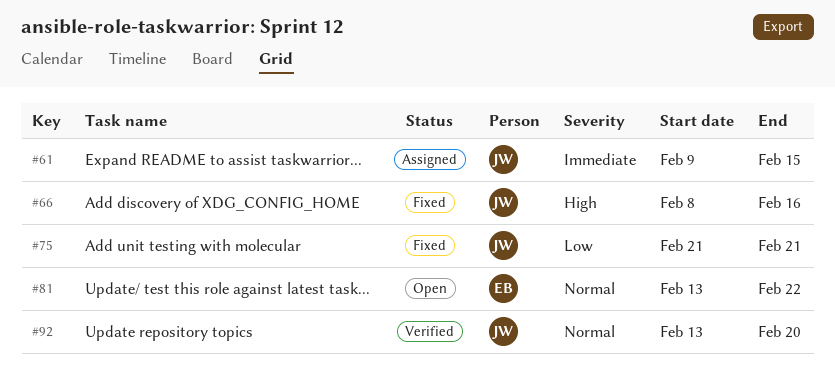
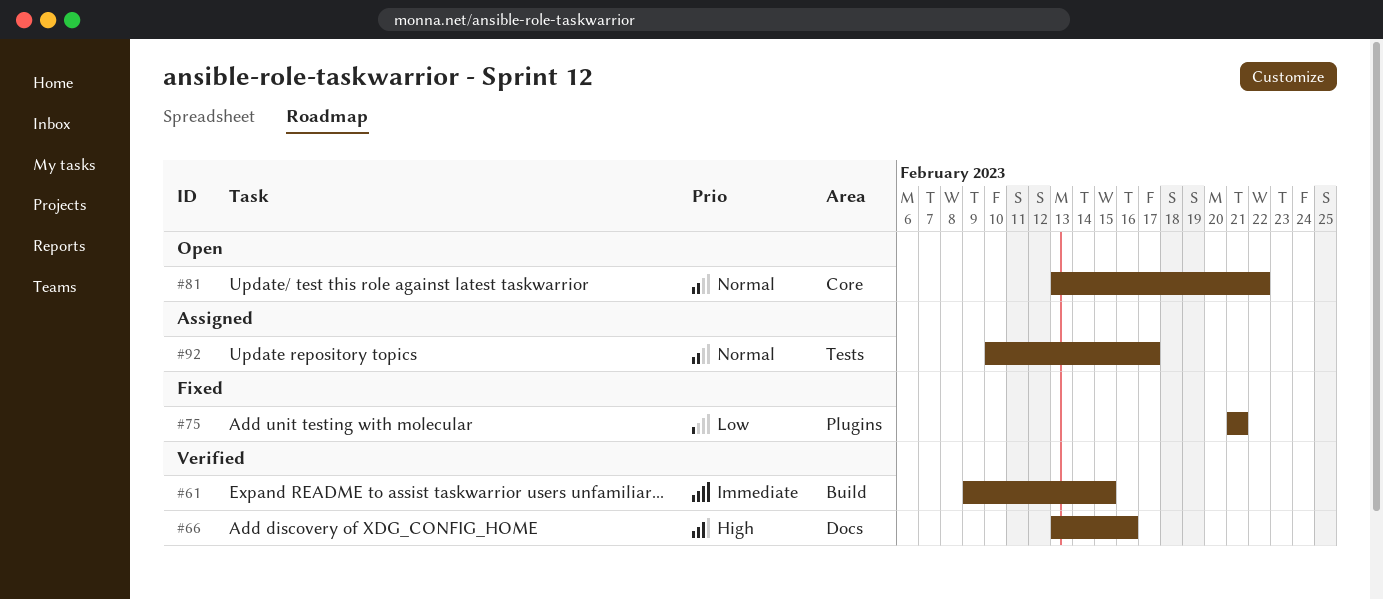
#61, status: Assigned -> Verified
#66, status: Fixed -> Verified
#66, start: Feb 8 -> Feb 13
#92, status: Verified -> Assigned
#92, start: Feb 13 -> Feb 10
#92, due: Feb 20 -> Feb 17

